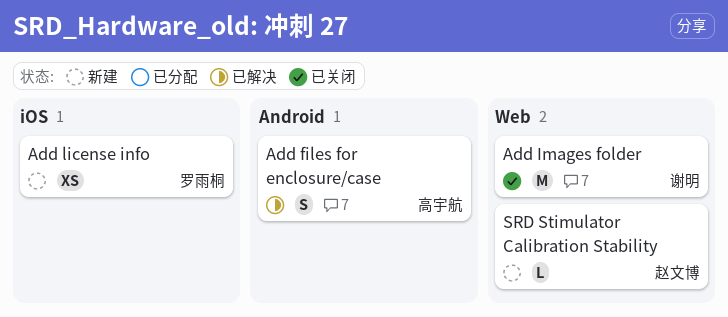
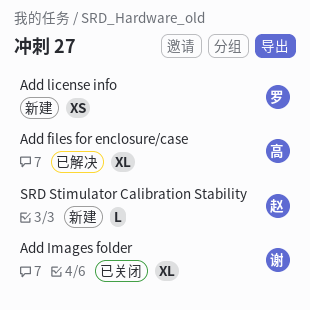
Add files for enclosure/case, estimate: S -> XL
Add Images folder, estimate: M -> XL

